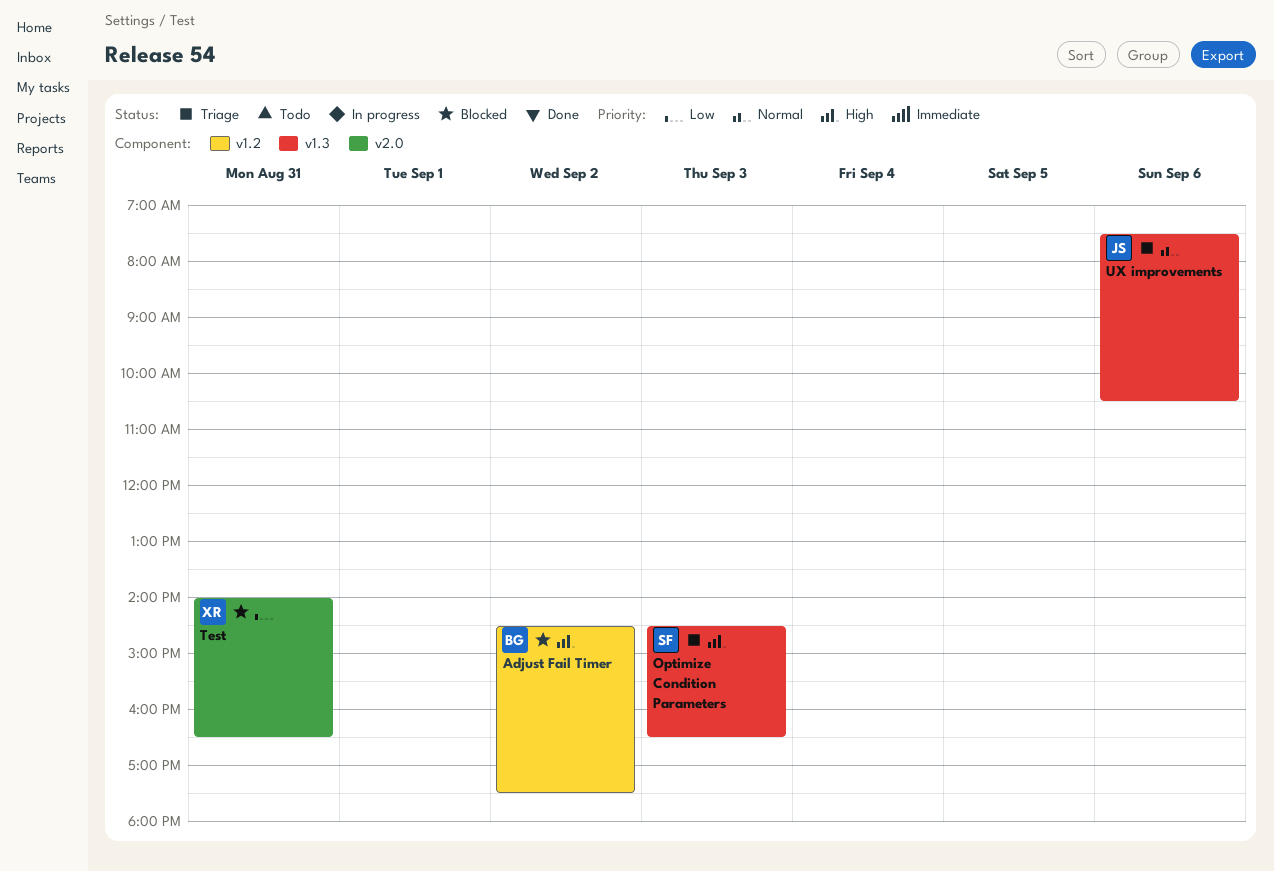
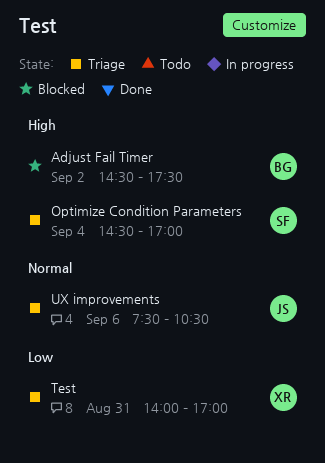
Optimize Condition Parameters, day: Sep 3 -> Sep 4
Optimize Condition Parameters, ends: 16:30 -> 17:00
Test, status: Blocked -> Triage
Test, ends: 16:30 -> 17:00

